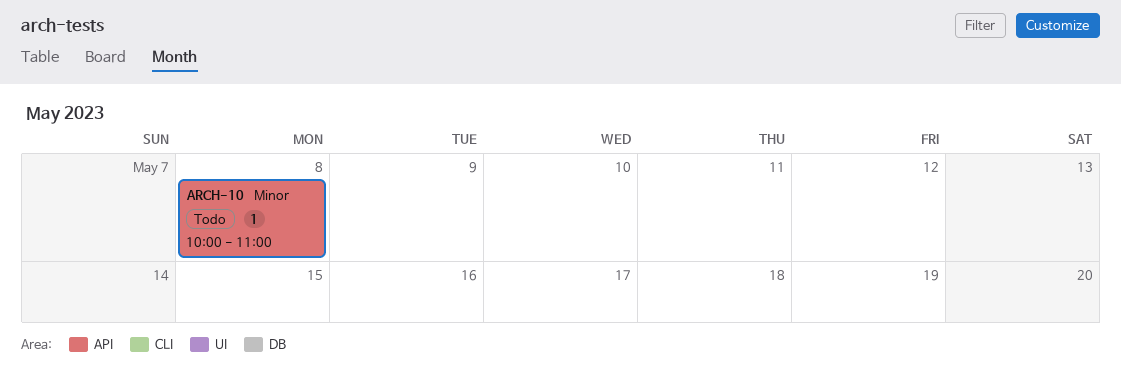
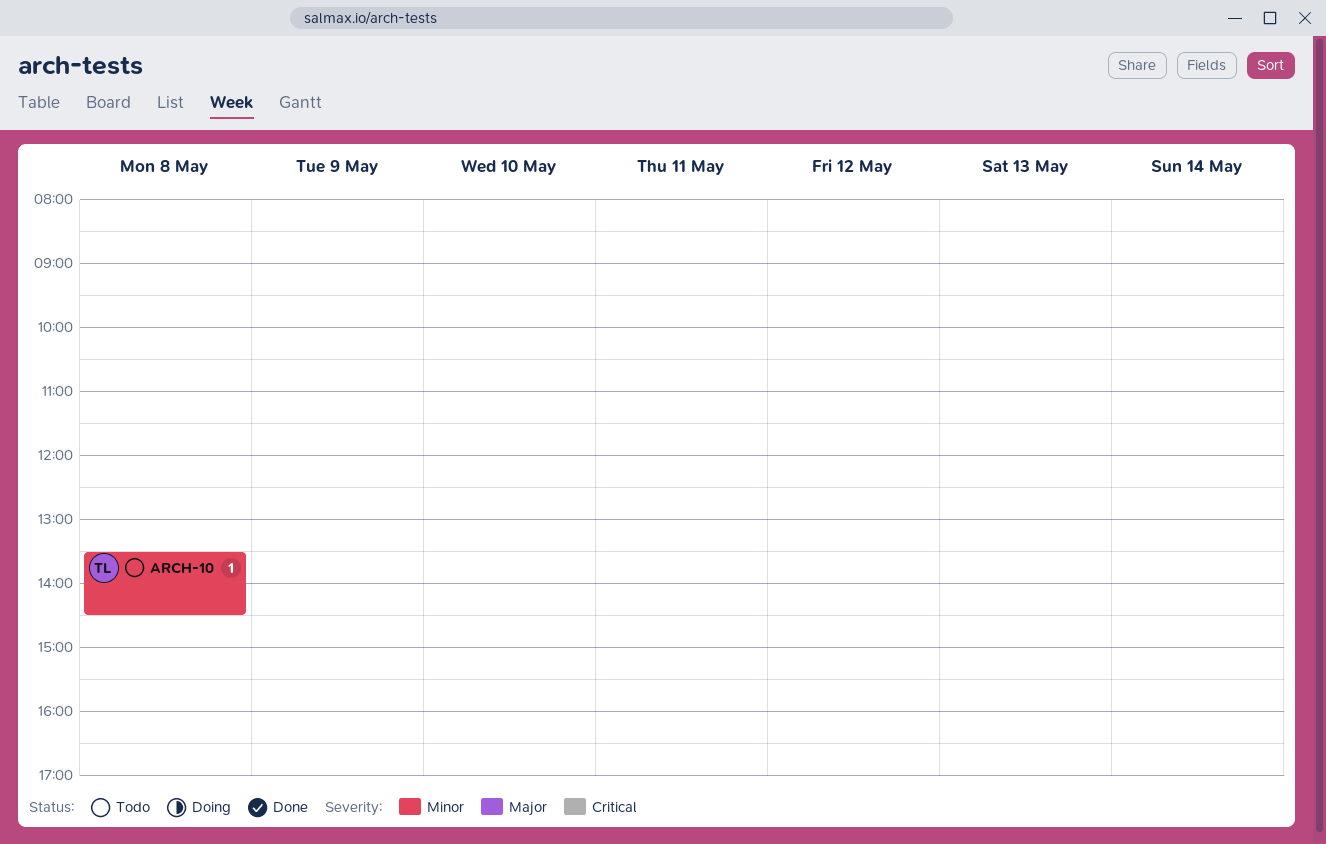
ARCH-10, begins: 10:00 -> 13:30
ARCH-10, ends: 11:00 -> 14:30

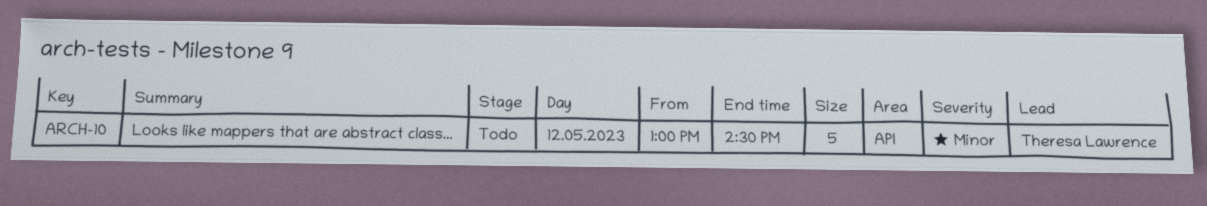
ARCH-10, estimate: 1 -> 5
ARCH-10, day: May 8 -> May 12
ARCH-10, begins: 13:30 -> 13:00

